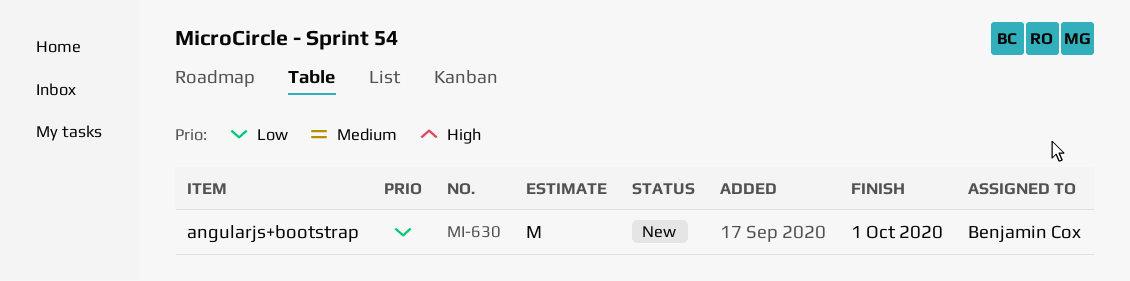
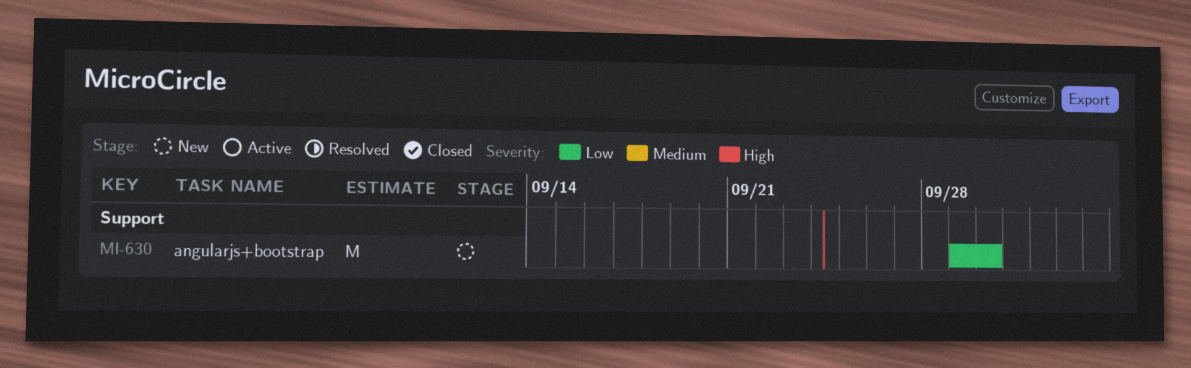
MI-630, due: Oct 1 -> Sep 30

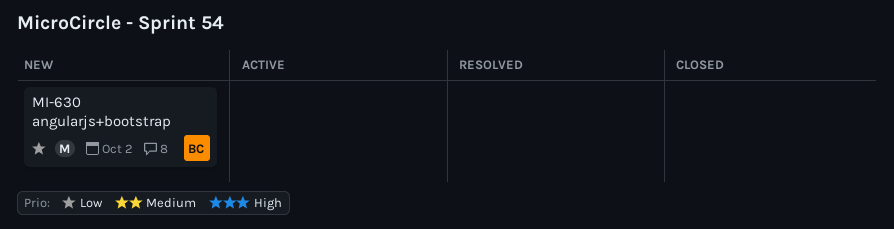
MI-630, due: Sep 30 -> Oct 2

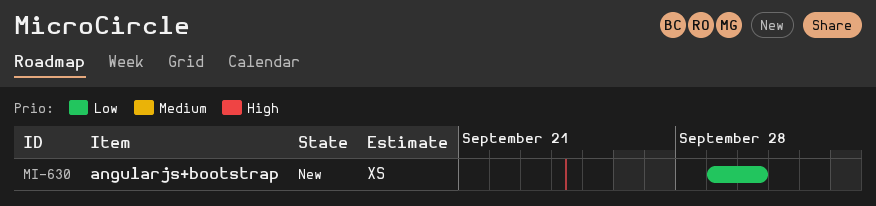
MI-630, estimate: M -> XS
MI-630, due: Oct 2 -> Sep 30

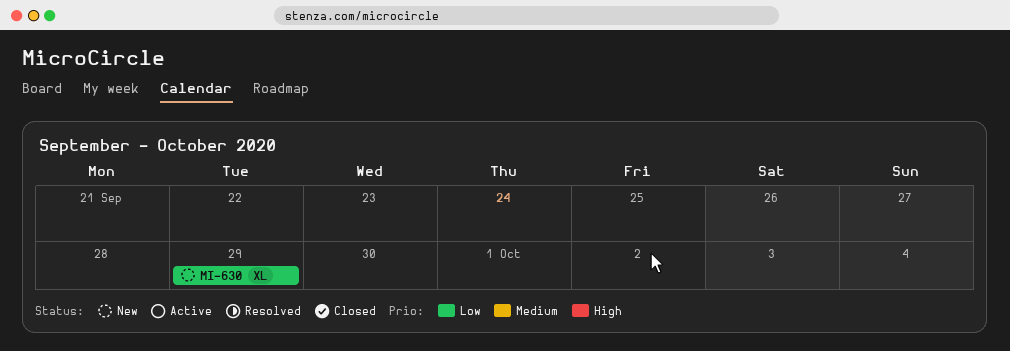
MI-630, estimate: XS -> XL
MI-630, due: Sep 30 -> Sep 29

